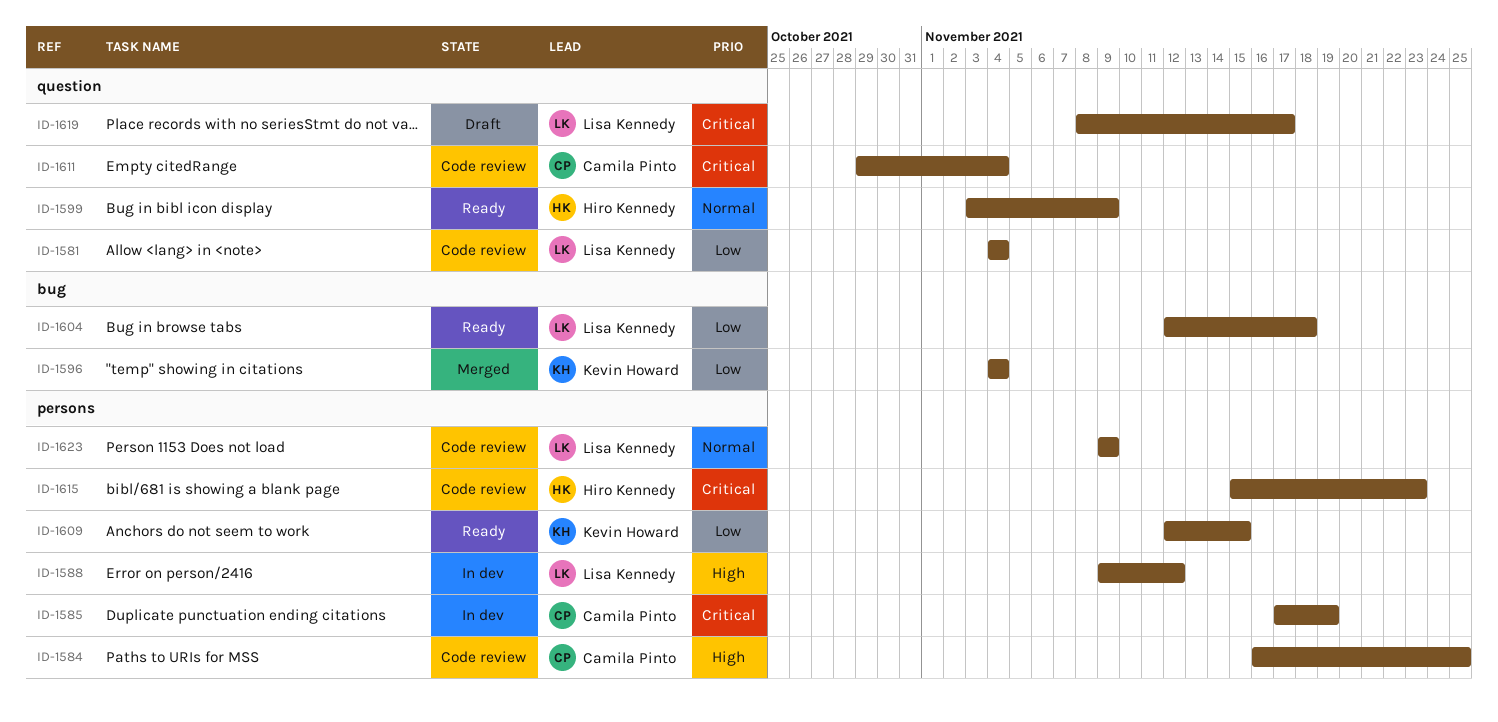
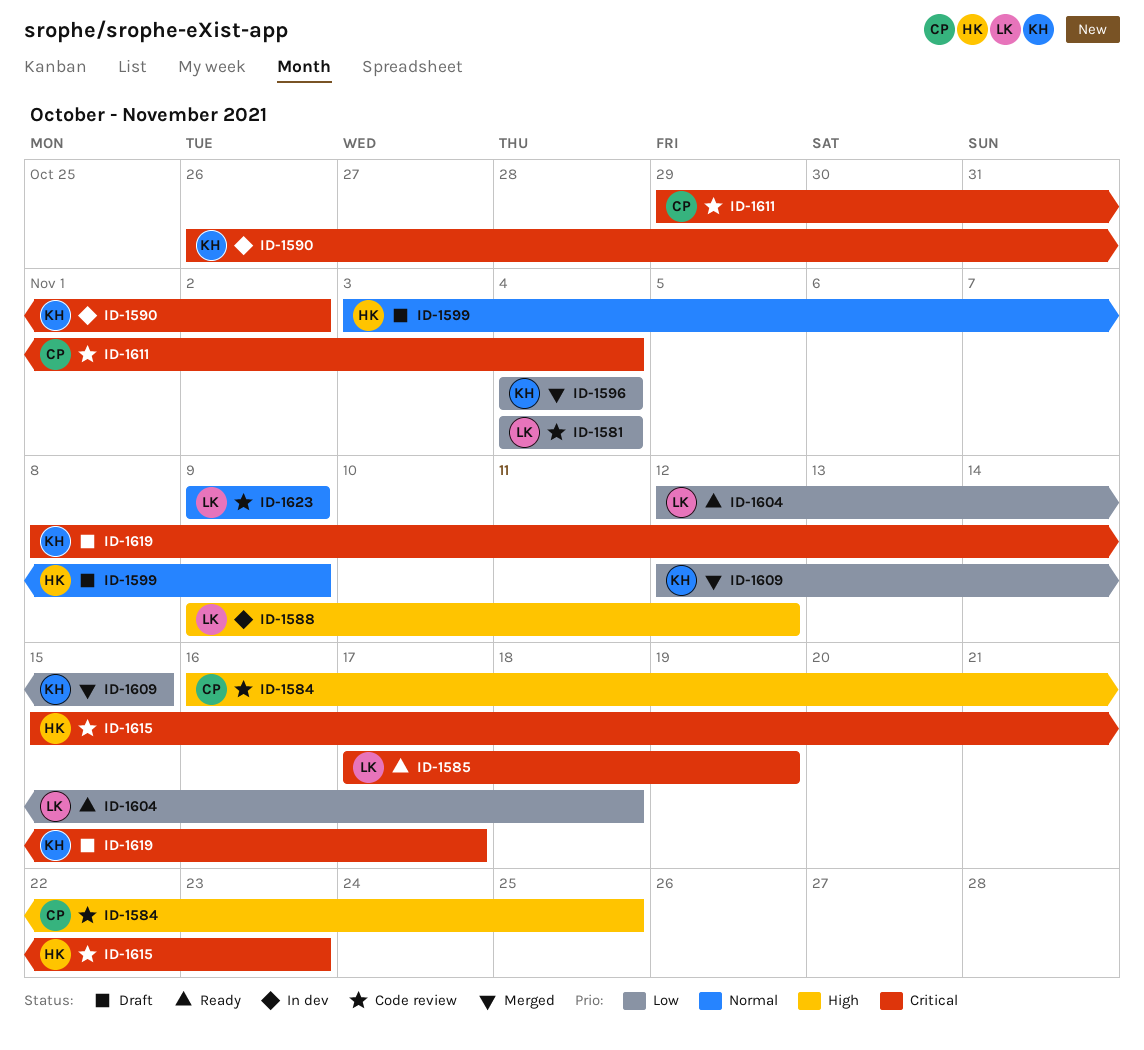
ID-1585, status: In dev -> Ready
ID-1585, owner: Camila Pinto -> Lisa Kennedy
ID-1590: none -> present
ID-1599, status: Ready -> Draft
ID-1609, status: Ready -> Merged
ID-1619, owner: Lisa Kennedy -> Kevin Howard

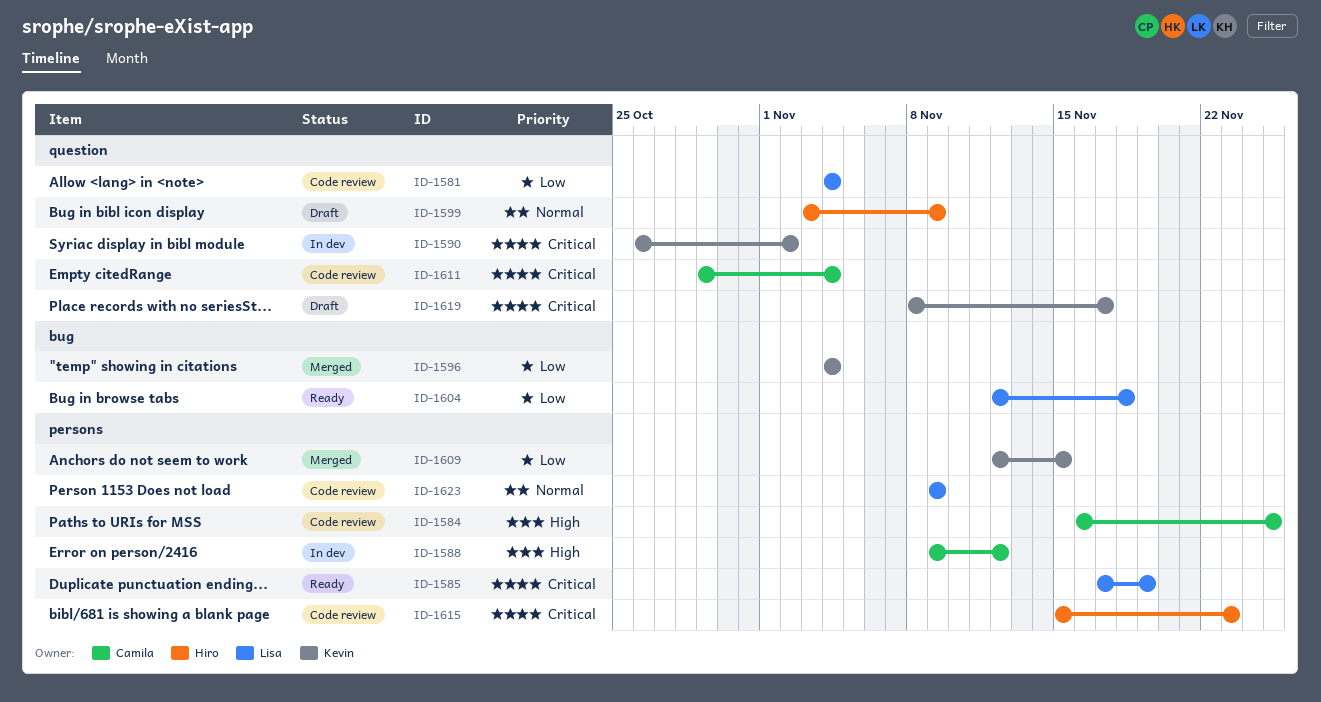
ID-1588, owner: Lisa -> Camila

